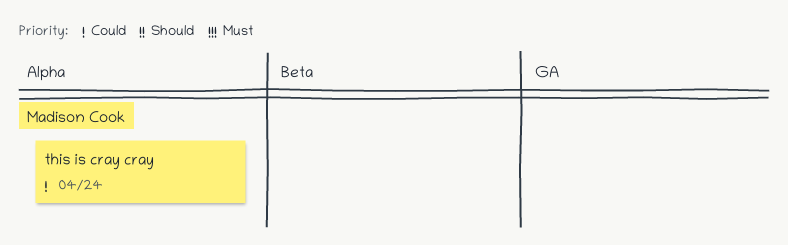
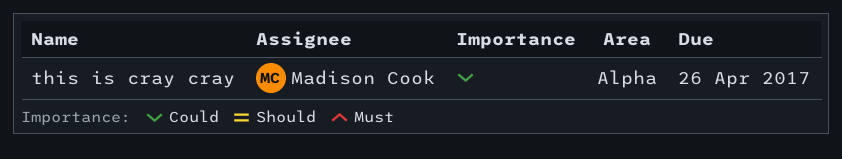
this is cray cray, due: Apr 24 -> Apr 26

